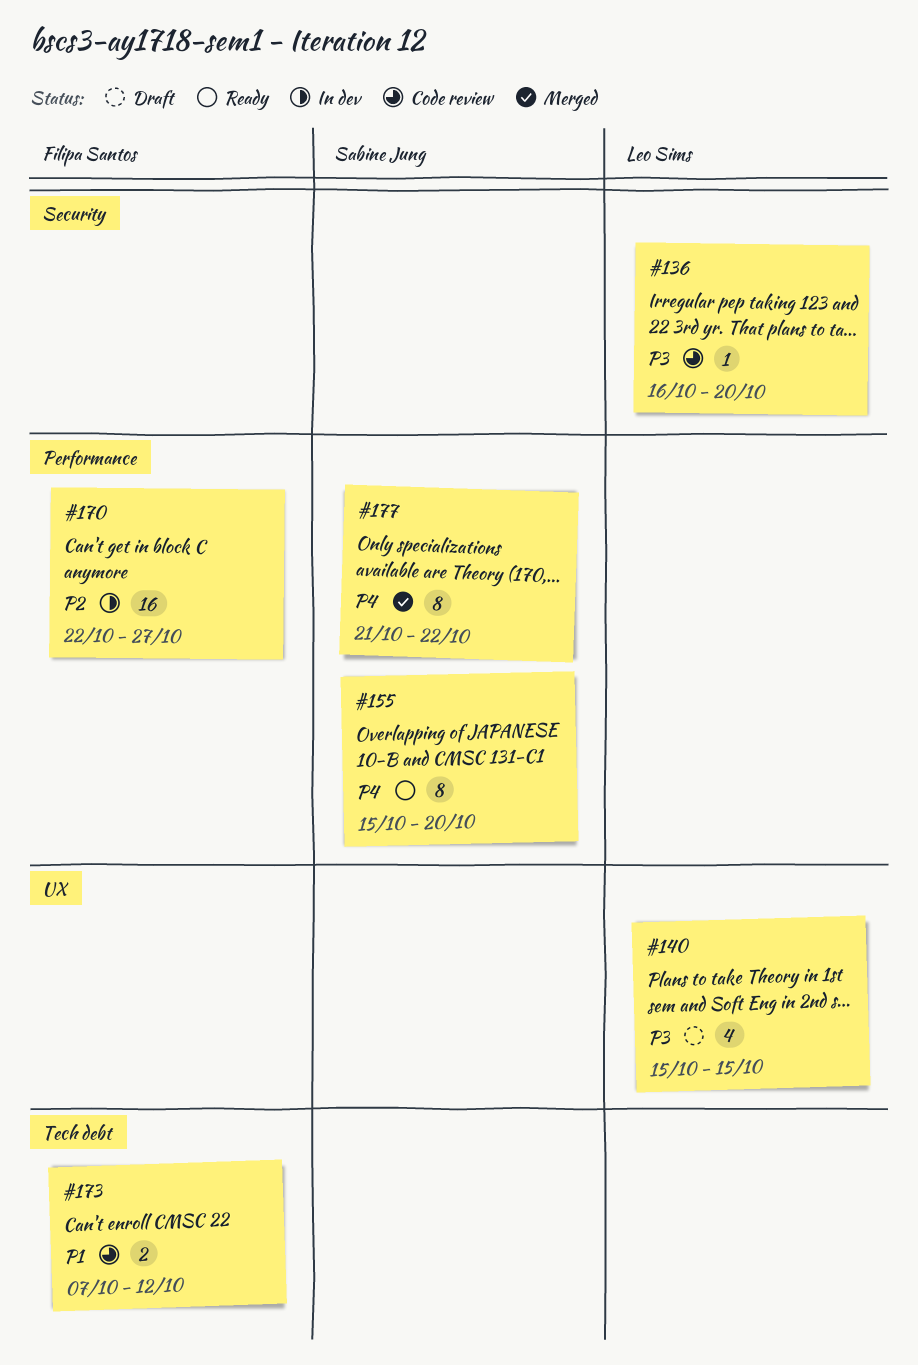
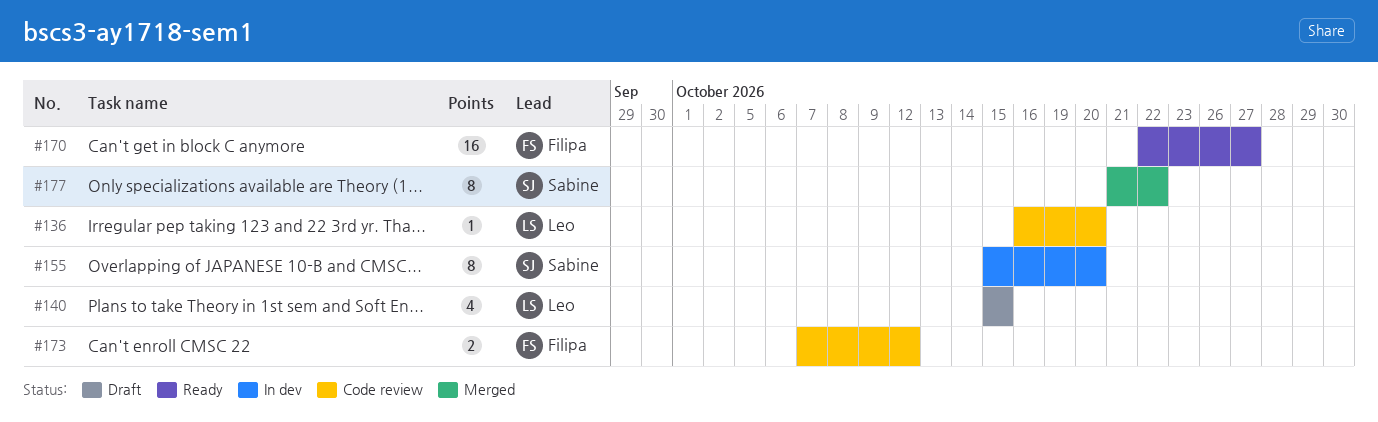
#155, status: Ready -> In dev
#170, status: In dev -> Ready

